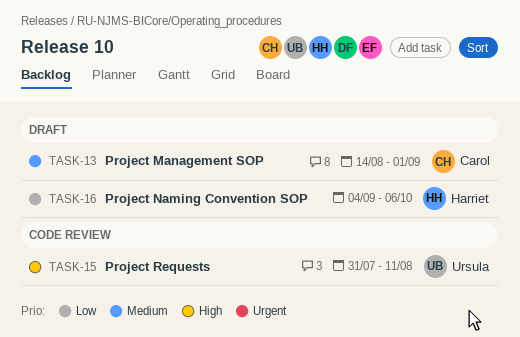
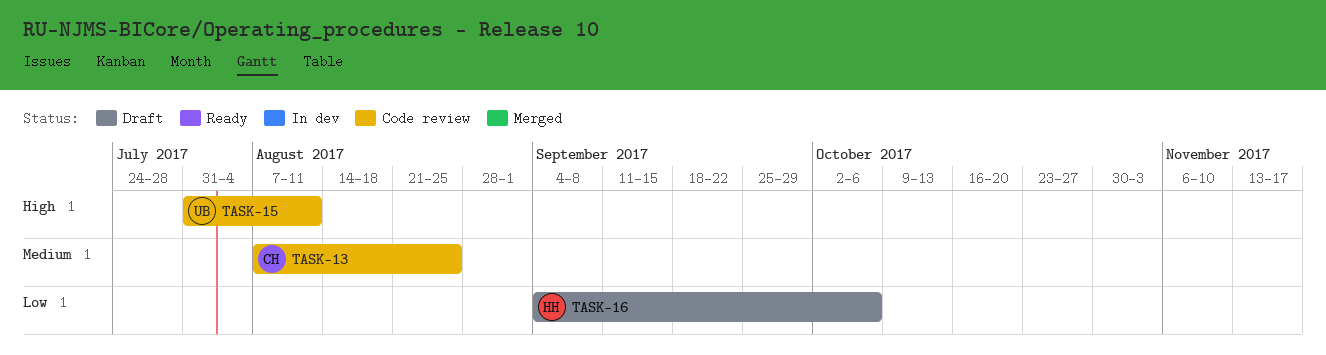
TASK-13, status: Draft -> Code review
TASK-13, start: Aug 14 -> Aug 7
TASK-13, due: Sep 1 -> Aug 25

